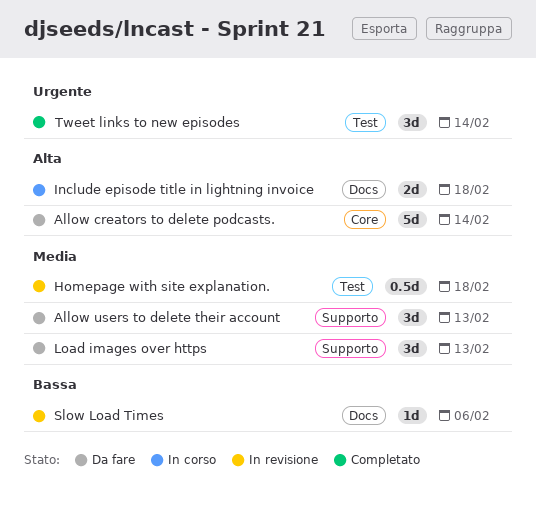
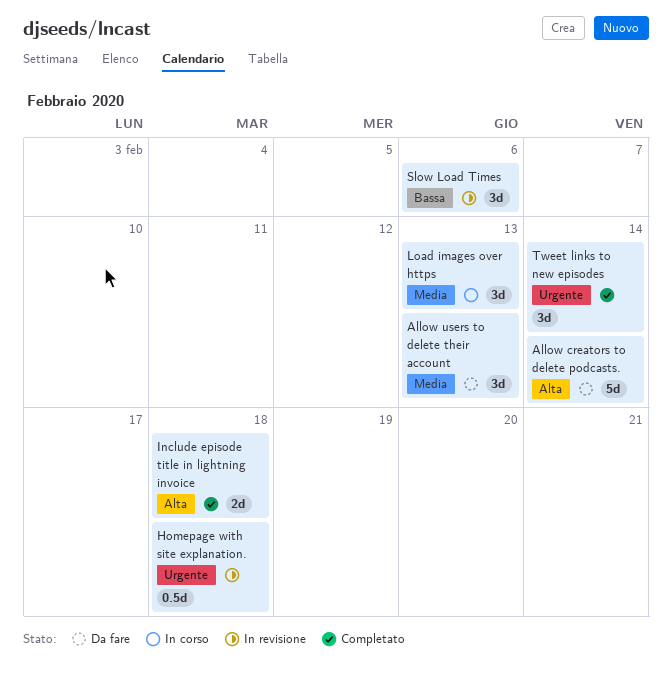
Homepage with site explanation., priority: Media -> Urgente
Include episode title in lightning invoice, status: In corso -> Completato
Load images over https, status: Da fare -> In corso
Slow Load Times, estimate: 1d -> 3d

